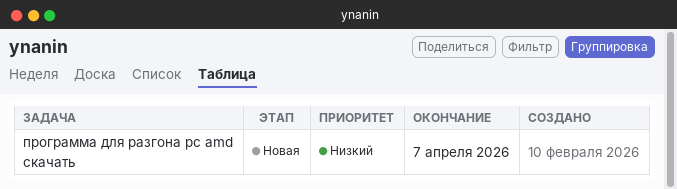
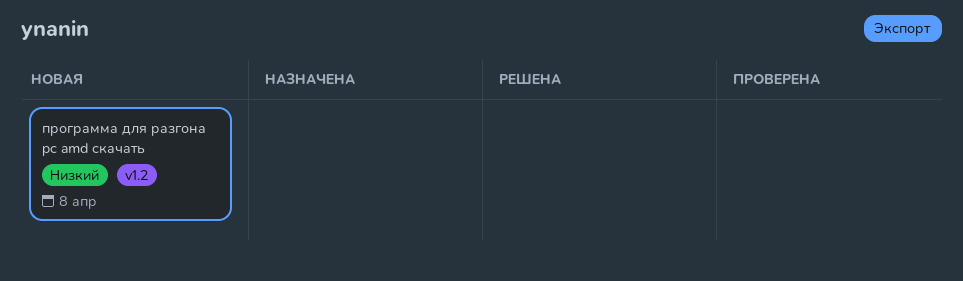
программа для разгона pc amd скачать, due: Apr 7 -> Apr 8

